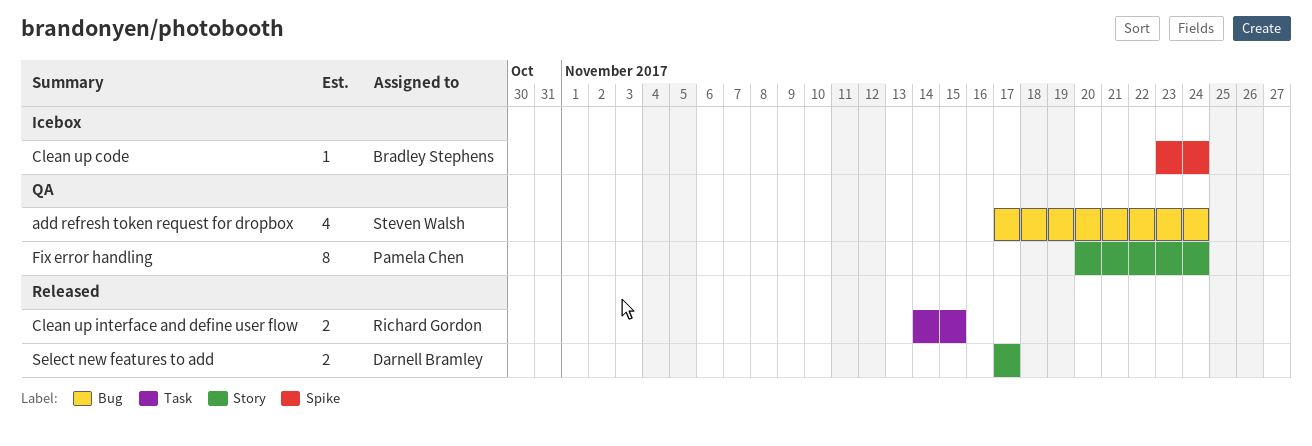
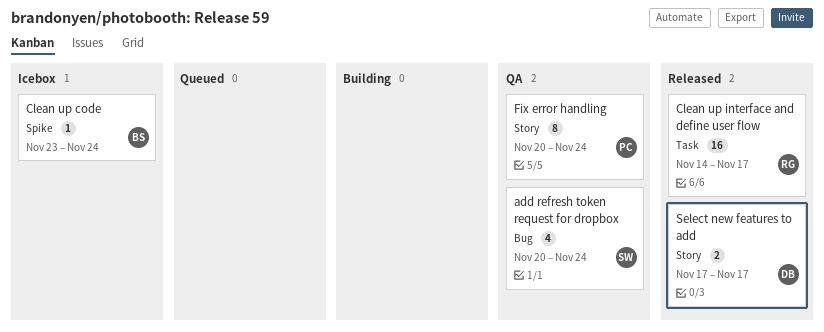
add refresh token request for dropbox, start: Nov 17 -> Nov 20
Clean up interface and define user flow, estimate: 2 -> 16
Clean up interface and define user flow, due: Nov 15 -> Nov 17

